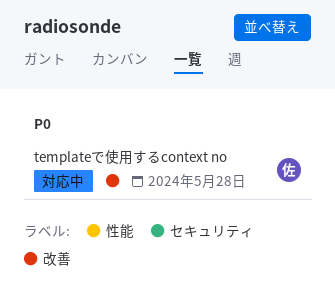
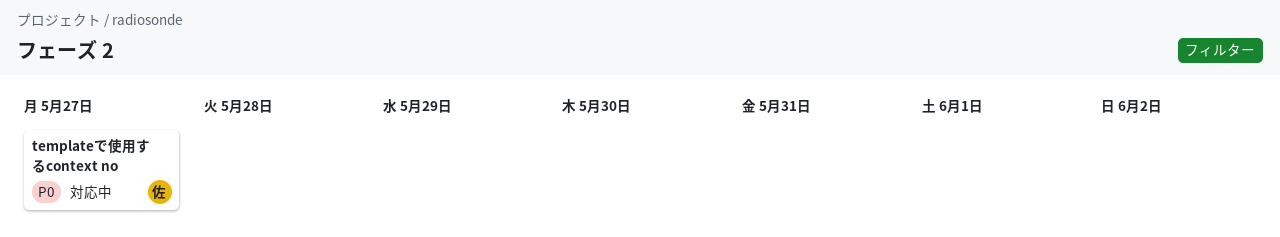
templateで使用するcontext no, due: May 28 -> May 27

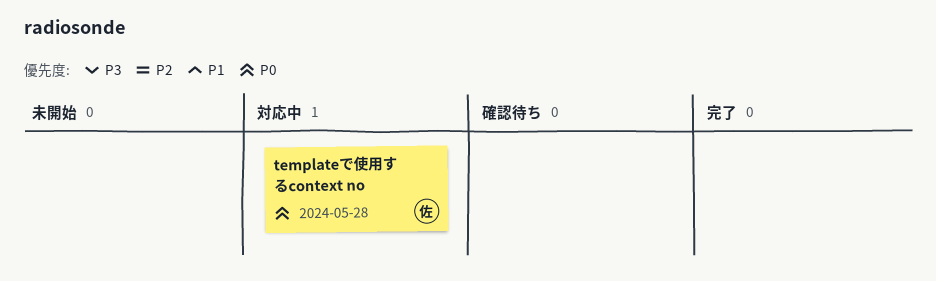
templateで使用するcontext no, due: May 27 -> May 28

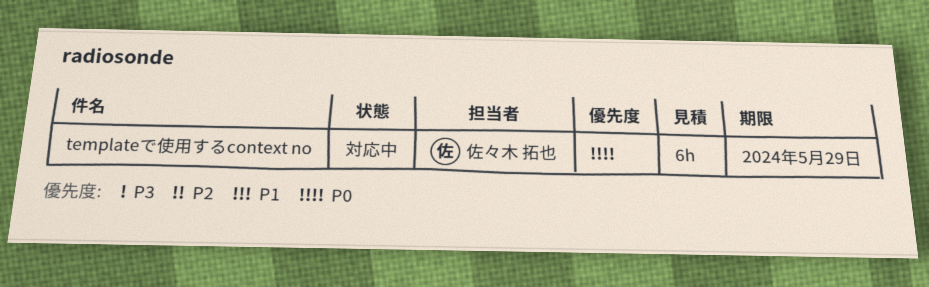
templateで使用するcontext no, due: May 28 -> May 29

